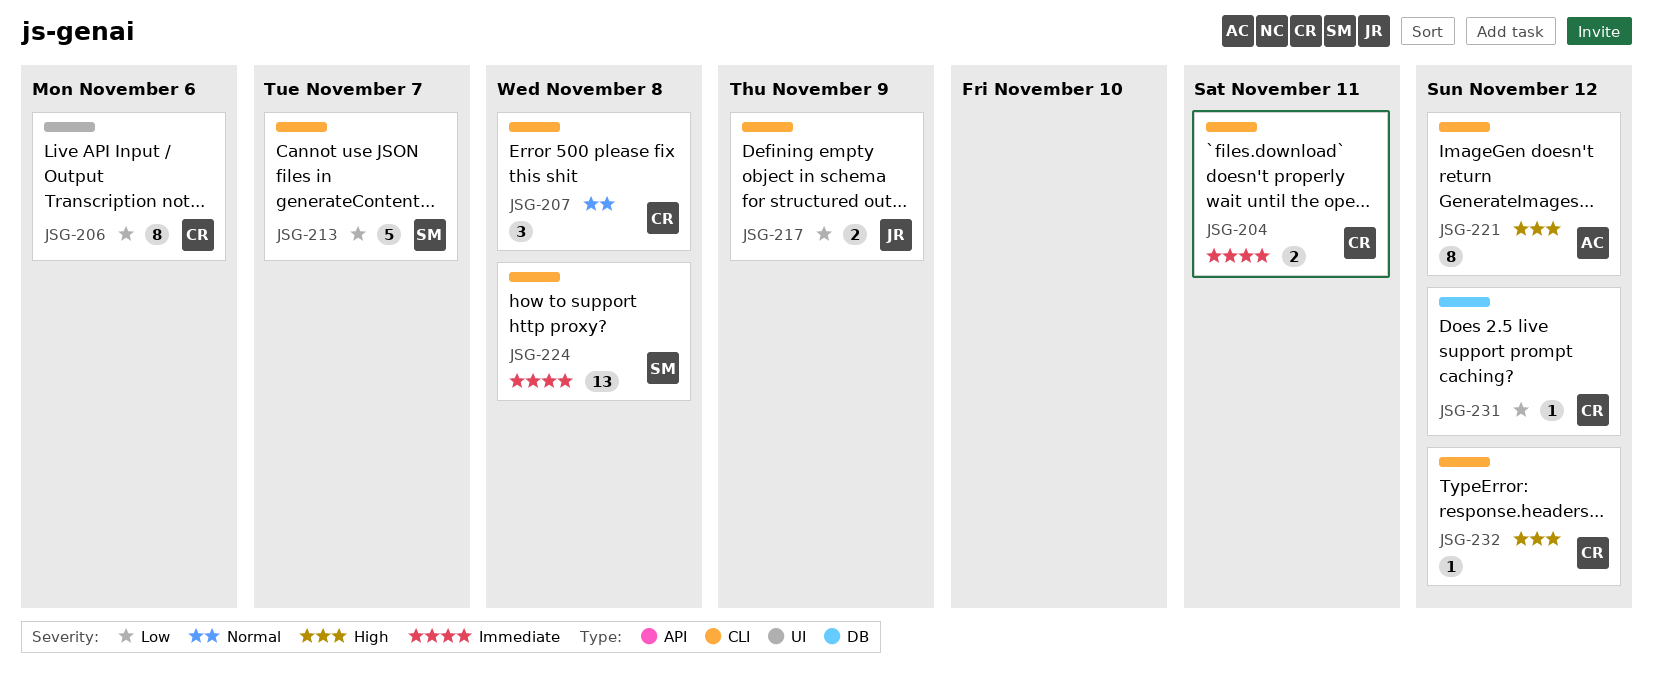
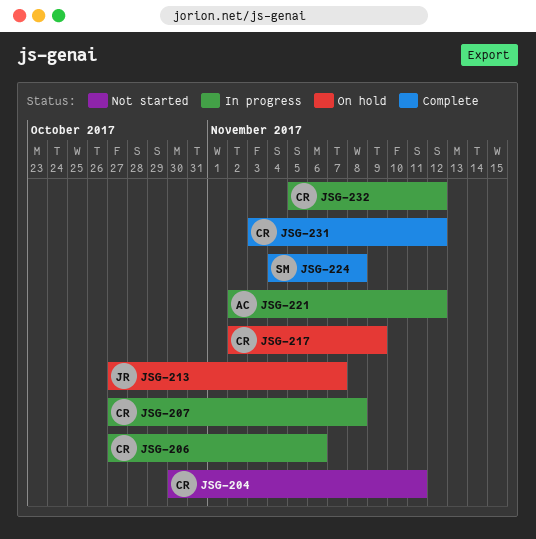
JSG-213, owner: SM -> JR
JSG-217, owner: JR -> CR

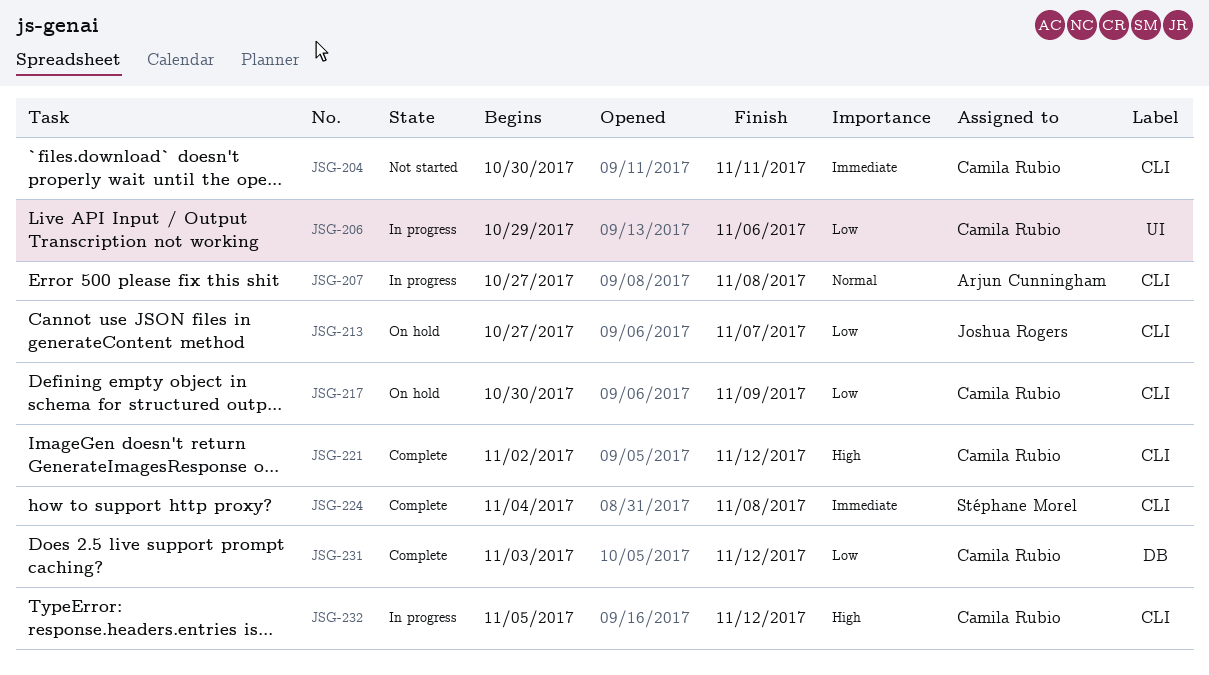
JSG-206, start: Oct 27 -> Oct 29
JSG-207, owner: Camila Rubio -> Arjun Cunningham
JSG-217, start: Nov 2 -> Oct 30
JSG-221, status: In progress -> Complete
JSG-221, owner: Arjun Cunningham -> Camila Rubio

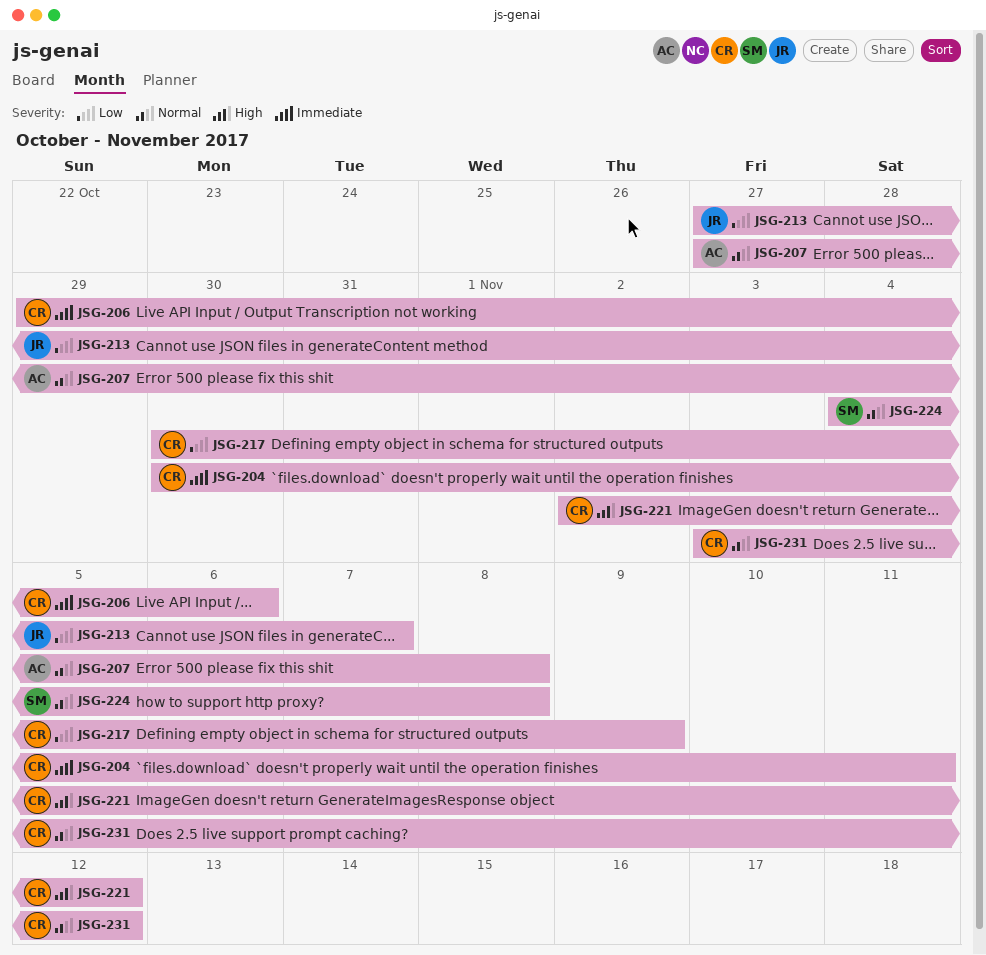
JSG-206, priority: Low -> Immediate
JSG-224, priority: Immediate -> Normal
JSG-231, priority: Low -> Normal
JSG-232: present -> none

